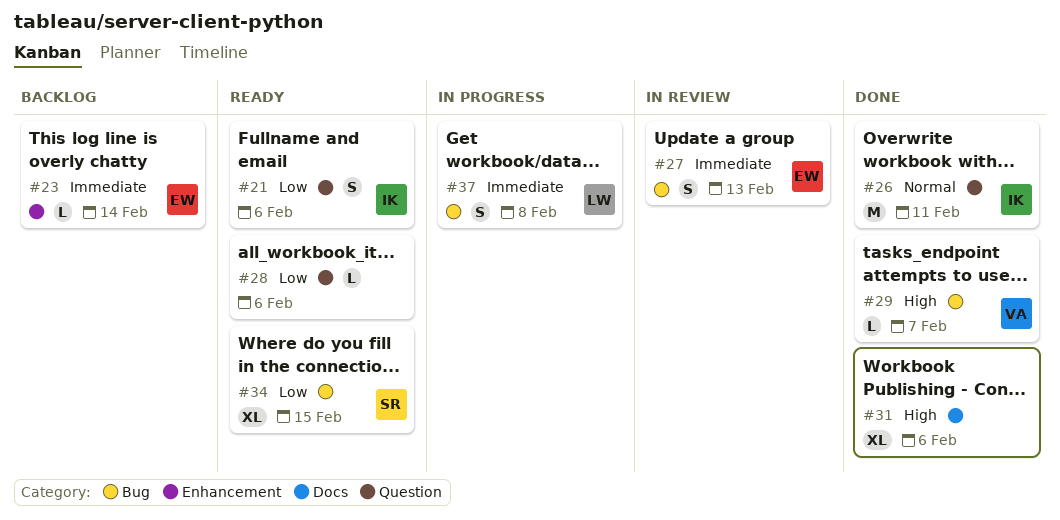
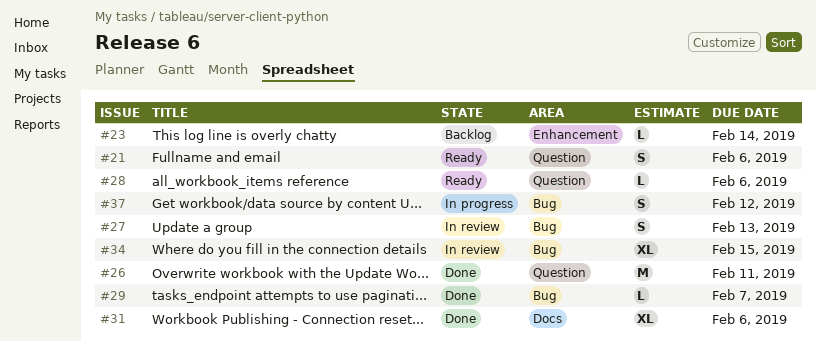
#34, status: Ready -> In review
#37, due: Feb 8 -> Feb 12

